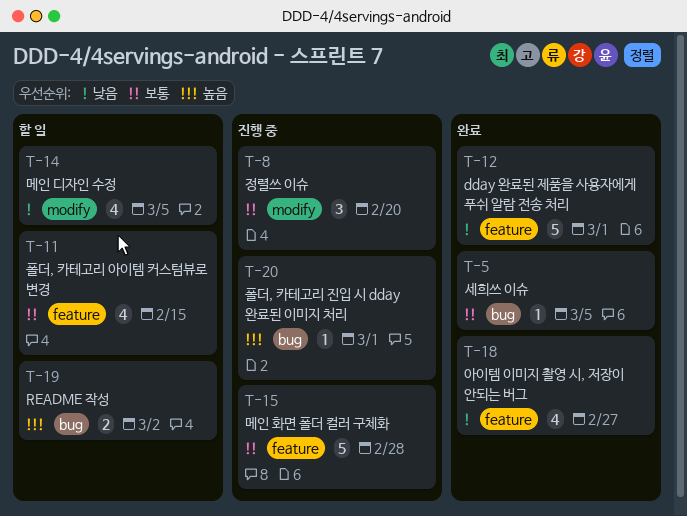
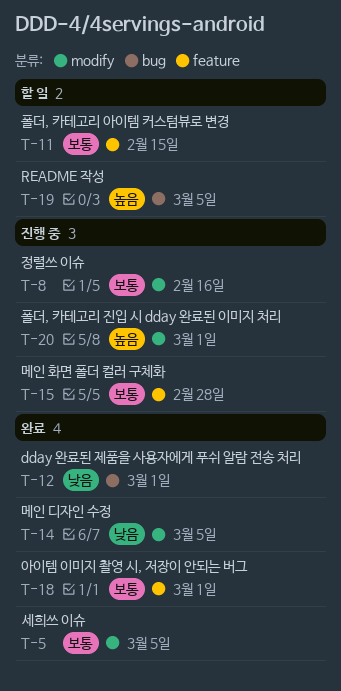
T-5, label: bug -> modify
T-8, due: Feb 20 -> Feb 16
T-12, label: feature -> bug
T-14, status: 할 일 -> 완료
T-18, priority: 낮음 -> 보통
T-18, due: Feb 27 -> Mar 1
T-19, due: Mar 2 -> Mar 5
T-20, label: bug -> modify

